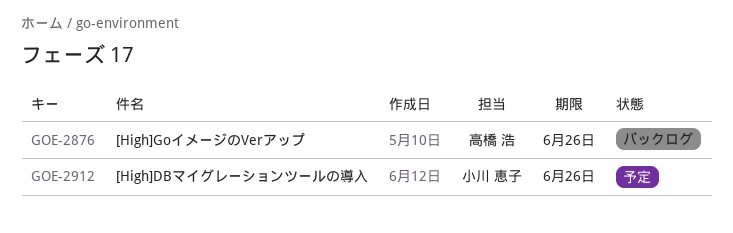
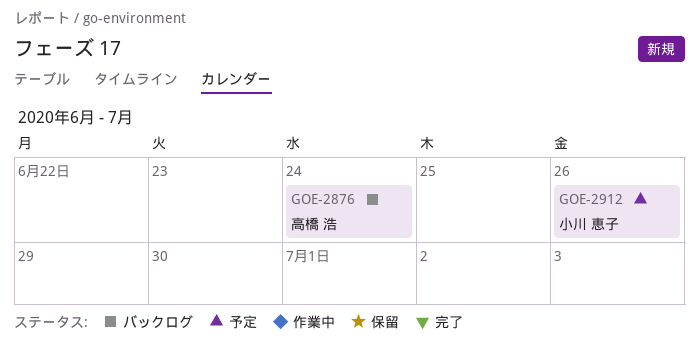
GOE-2876, due: Jun 26 -> Jun 24

